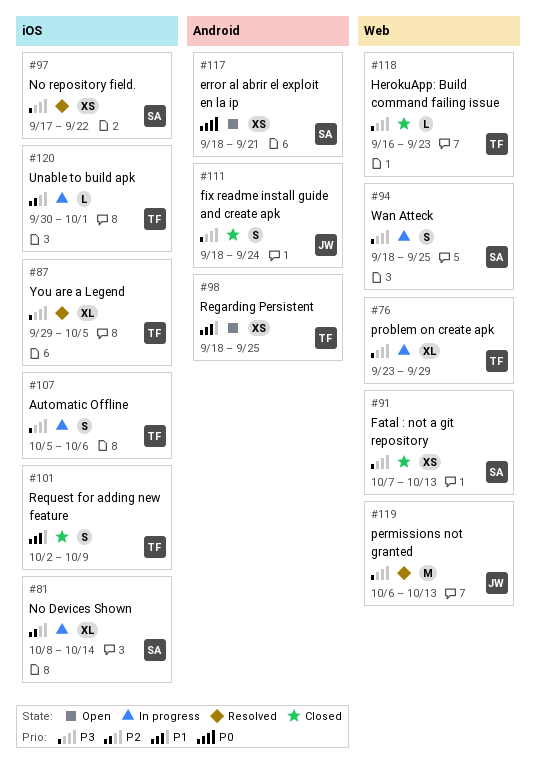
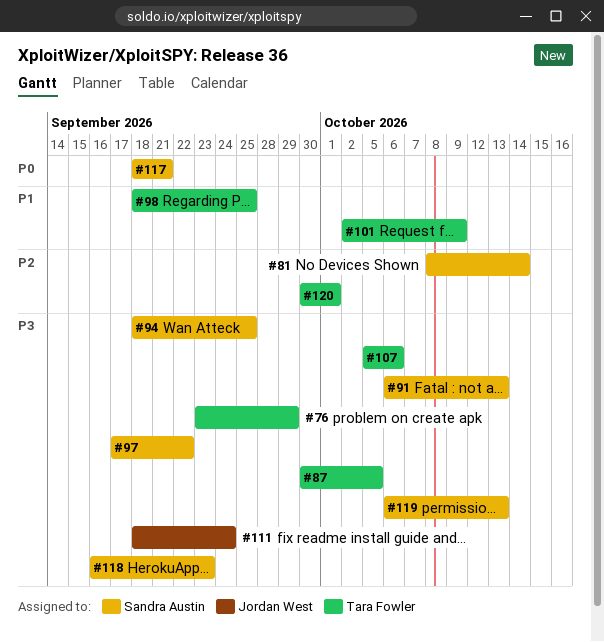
#87, start: Sep 29 -> Sep 30
#91, start: Oct 7 -> Oct 6
#118, owner: Tara Fowler -> Sandra Austin
#119, owner: Jordan West -> Sandra Austin

